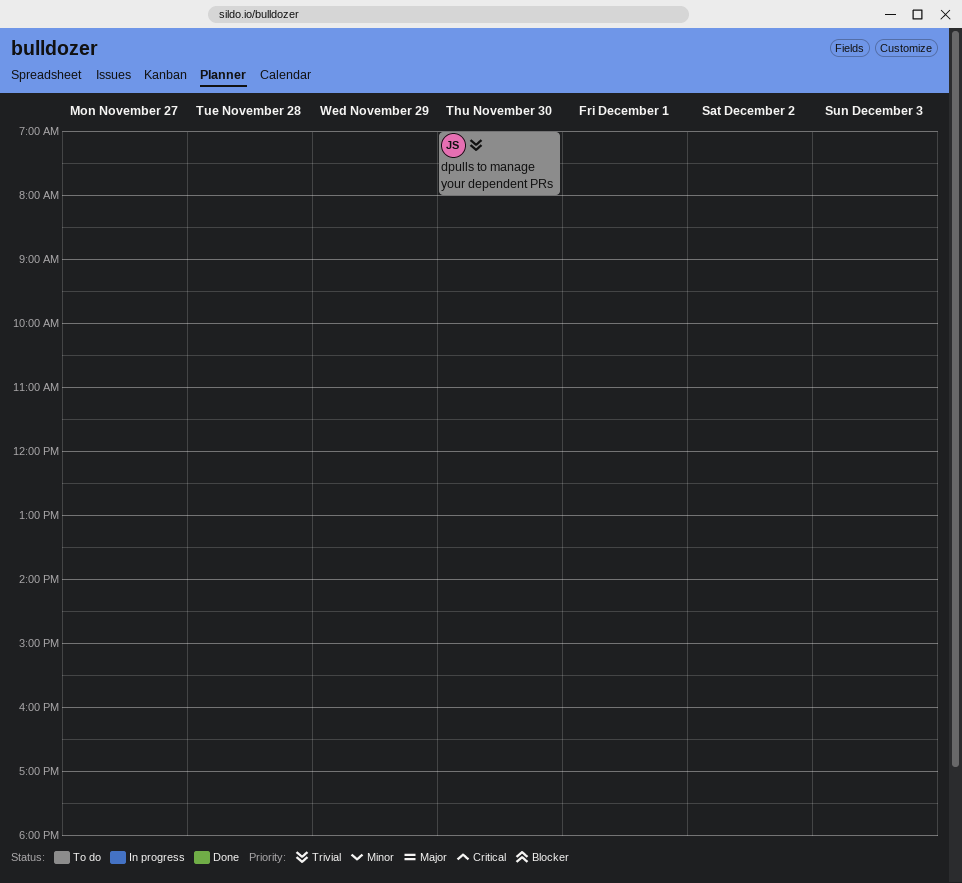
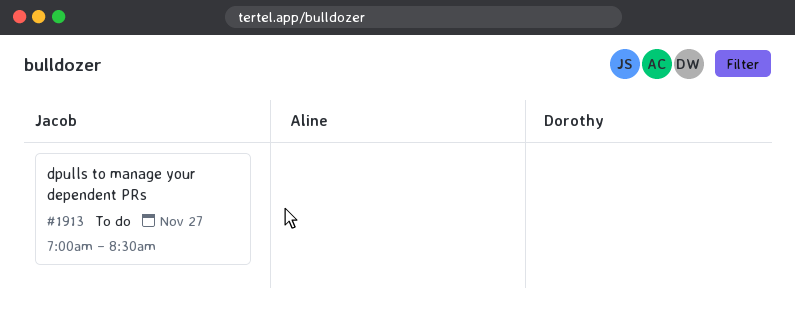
dpulls to manage your dependent PRs, day: Nov 30 -> Nov 27
dpulls to manage your dependent PRs, ends: 08:00 -> 08:30

